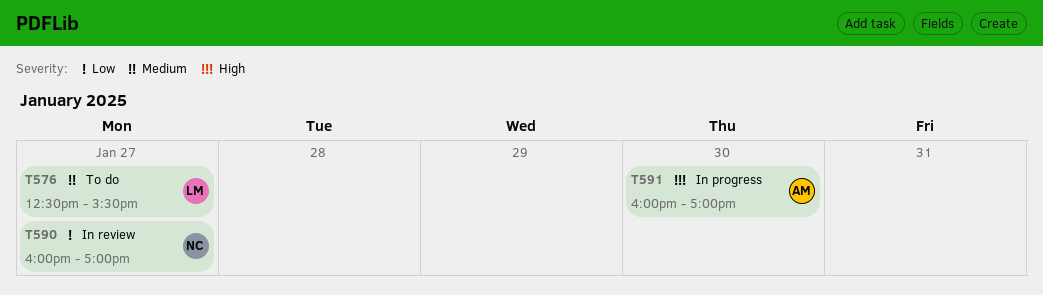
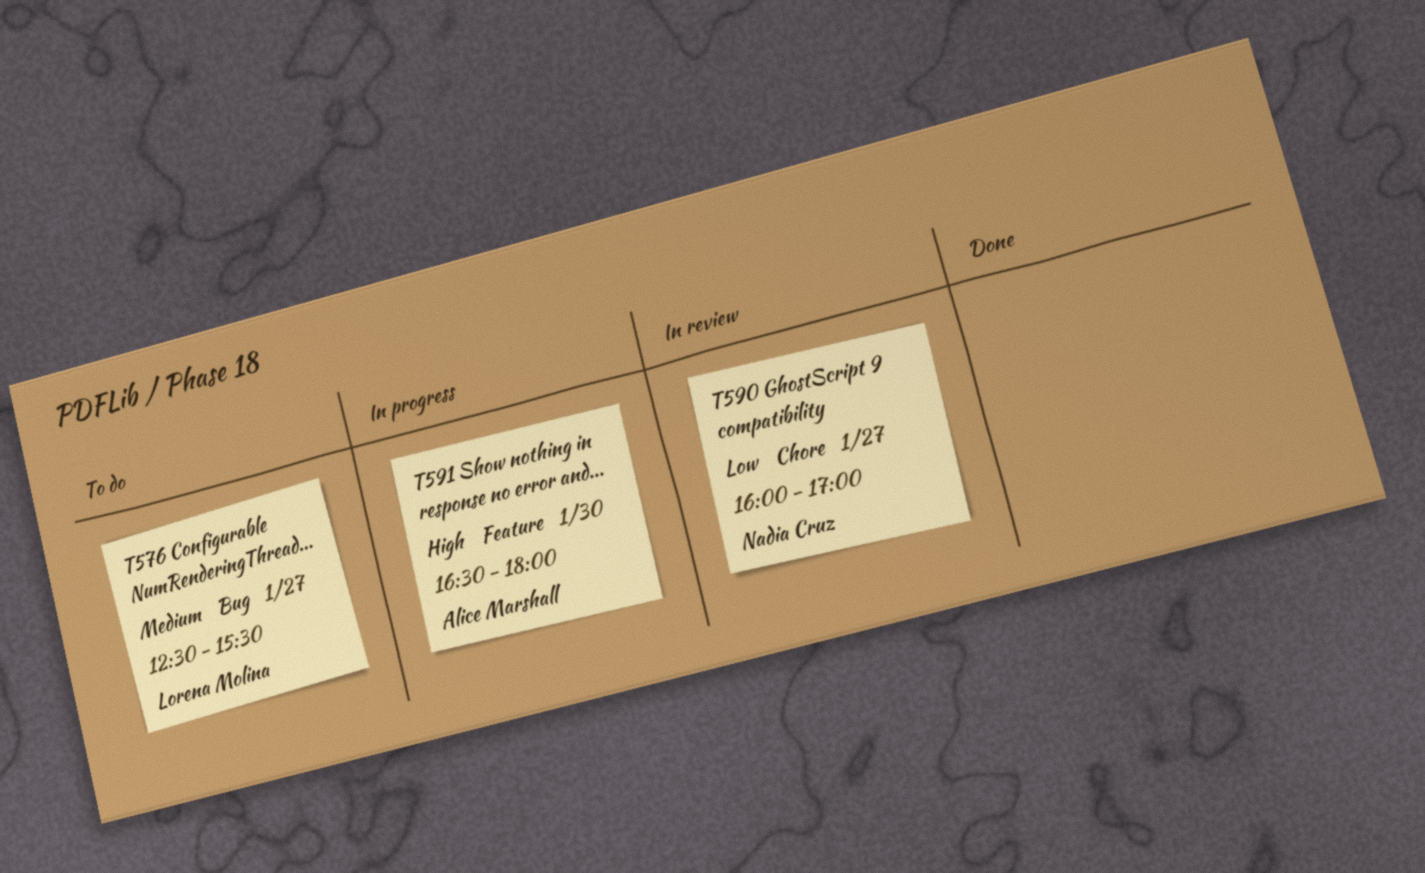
T591, begins: 16:00 -> 16:30
T591, ends: 17:00 -> 18:00

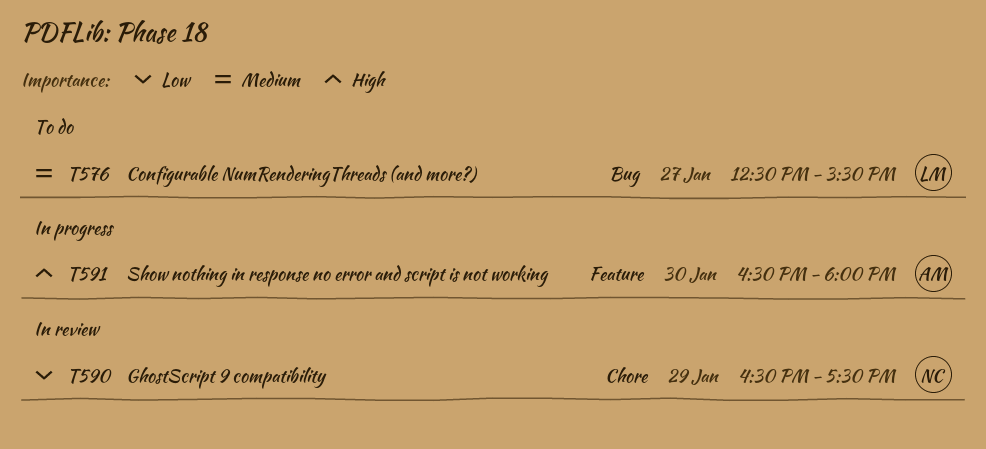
T590, day: Jan 27 -> Jan 29
T590, begins: 16:00 -> 16:30
T590, ends: 17:00 -> 17:30

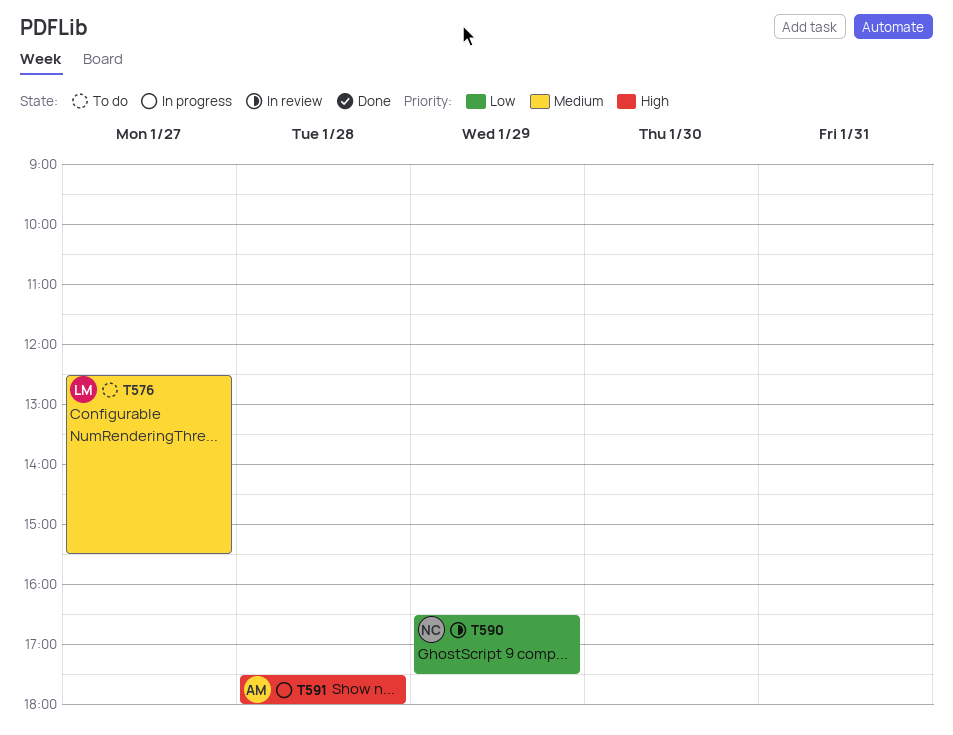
T591, day: Jan 30 -> Jan 28
T591, begins: 16:30 -> 17:30

